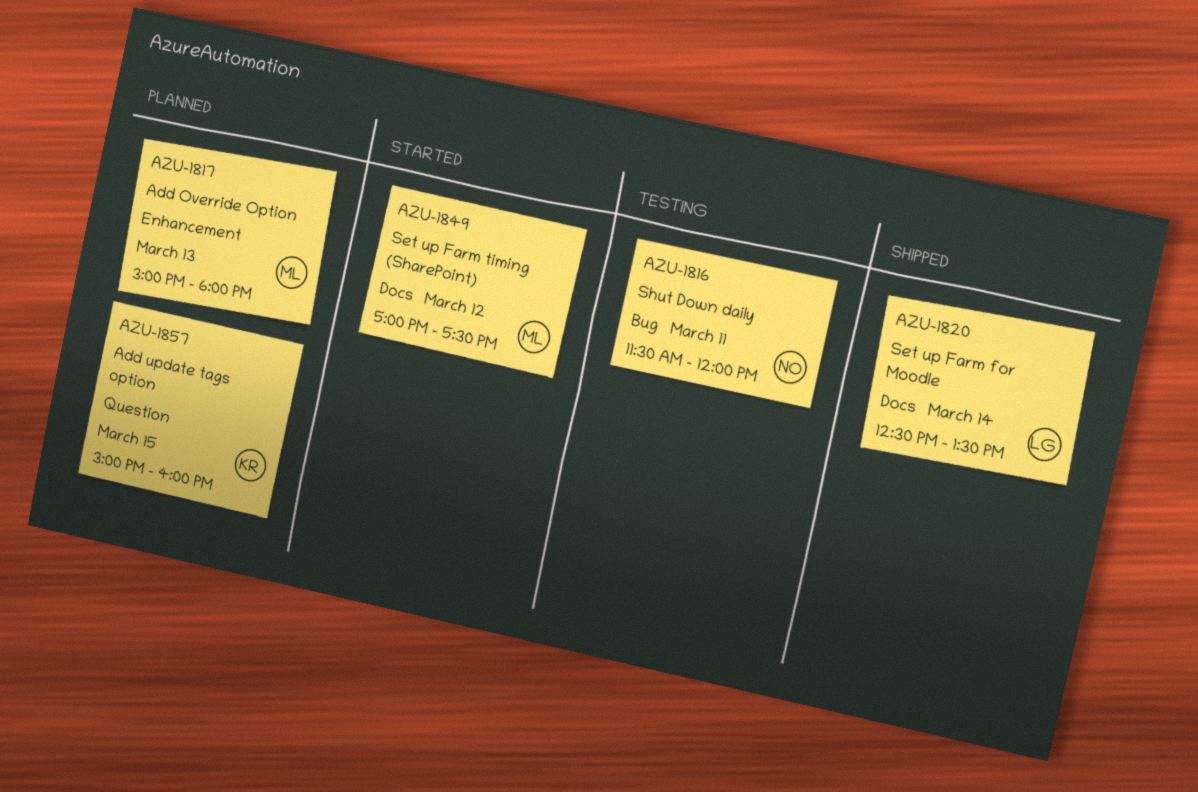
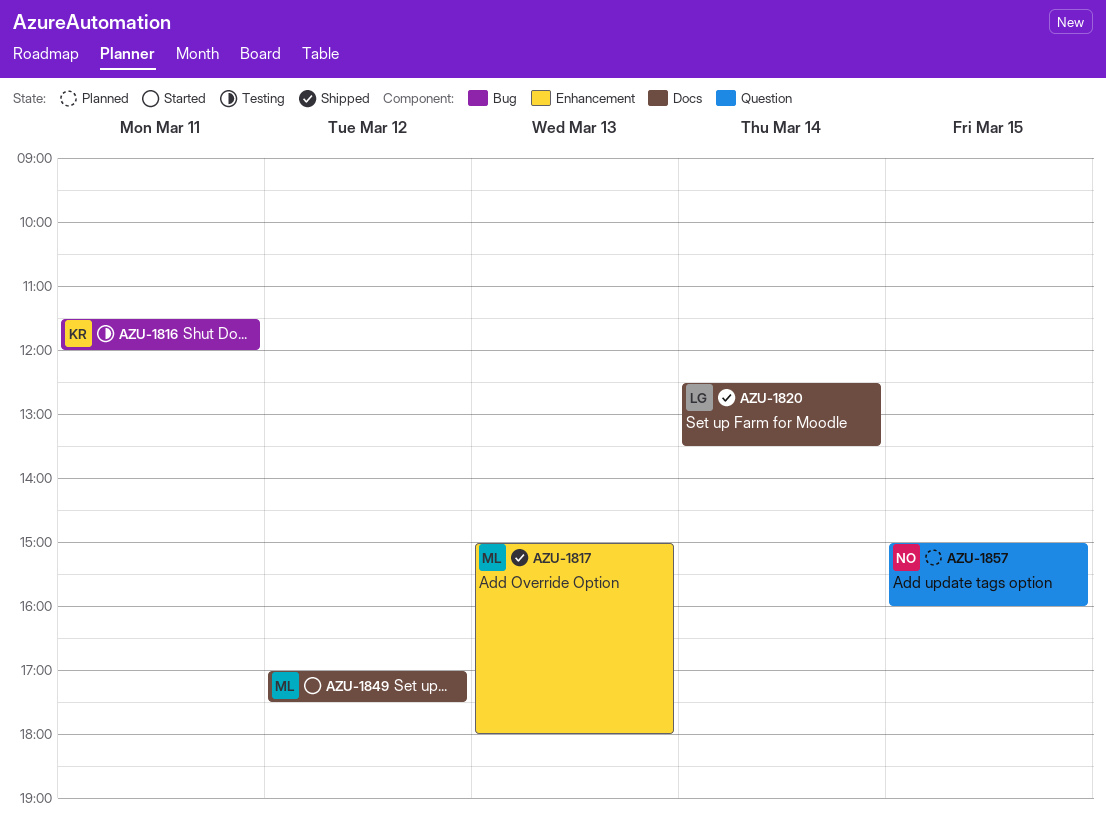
AZU-1816, owner: NO -> KR
AZU-1817, status: Planned -> Shipped
AZU-1857, owner: KR -> NO

